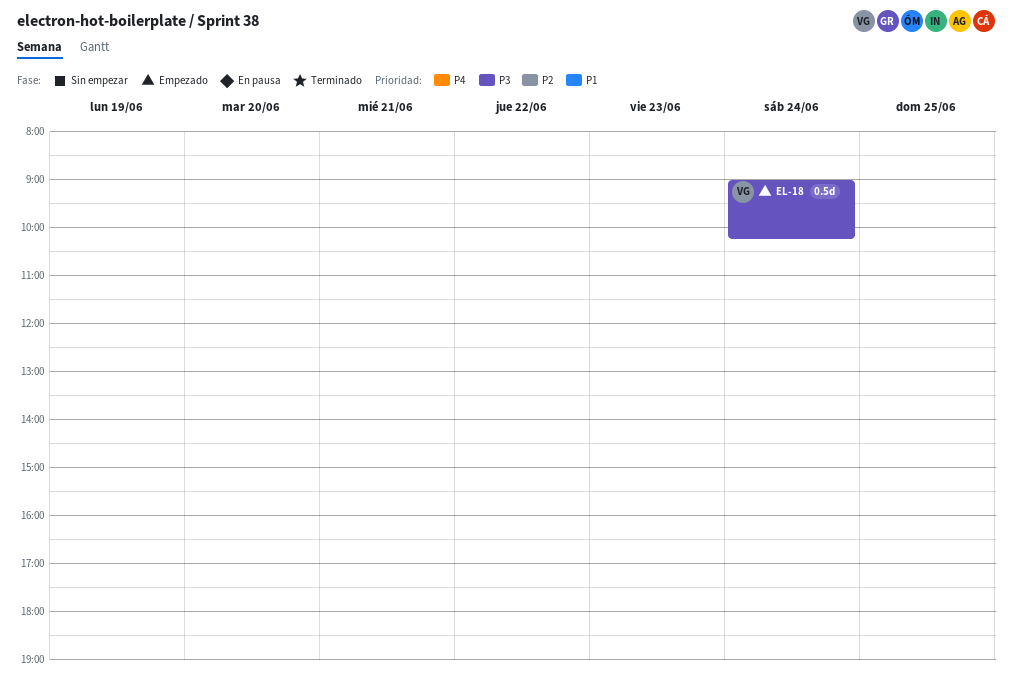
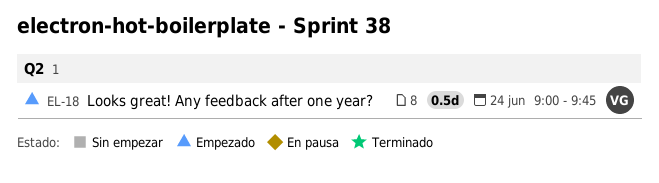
EL-18, ends: 10:15 -> 09:45

